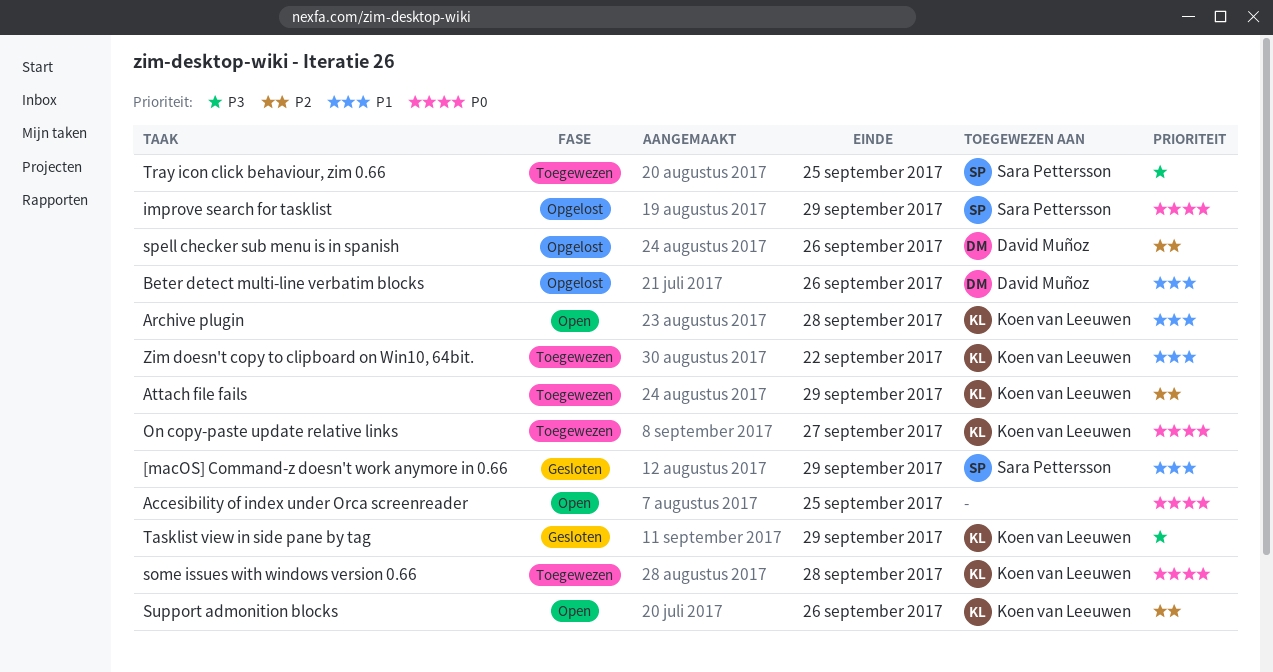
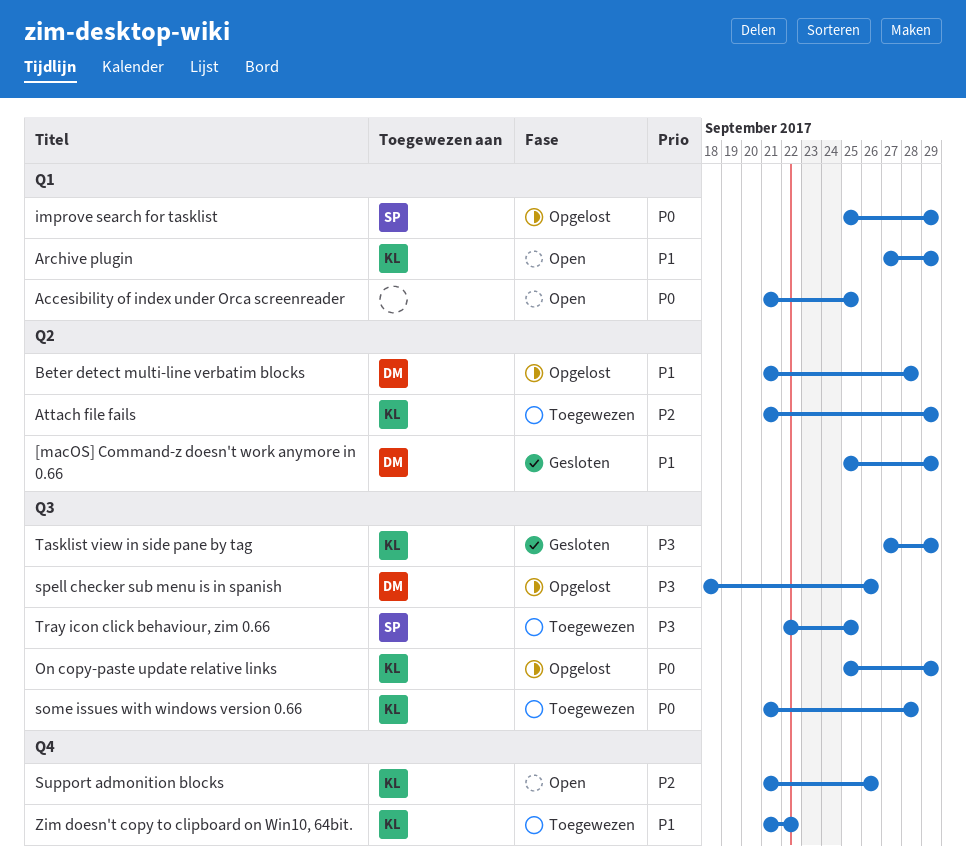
[macOS] Command-z doesn't work anymore in 0.66, owner: Sara Pettersson -> David Muñoz
Archive plugin, due: Sep 28 -> Sep 29
Beter detect multi-line verbatim blocks, due: Sep 26 -> Sep 28
On copy-paste update relative links, status: Toegewezen -> Opgelost
On copy-paste update relative links, due: Sep 27 -> Sep 29
spell checker sub menu is in spanish, priority: P2 -> P3

